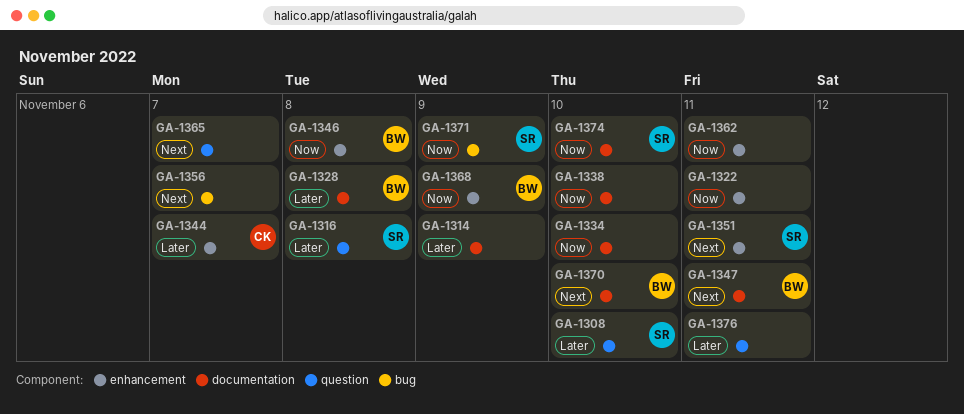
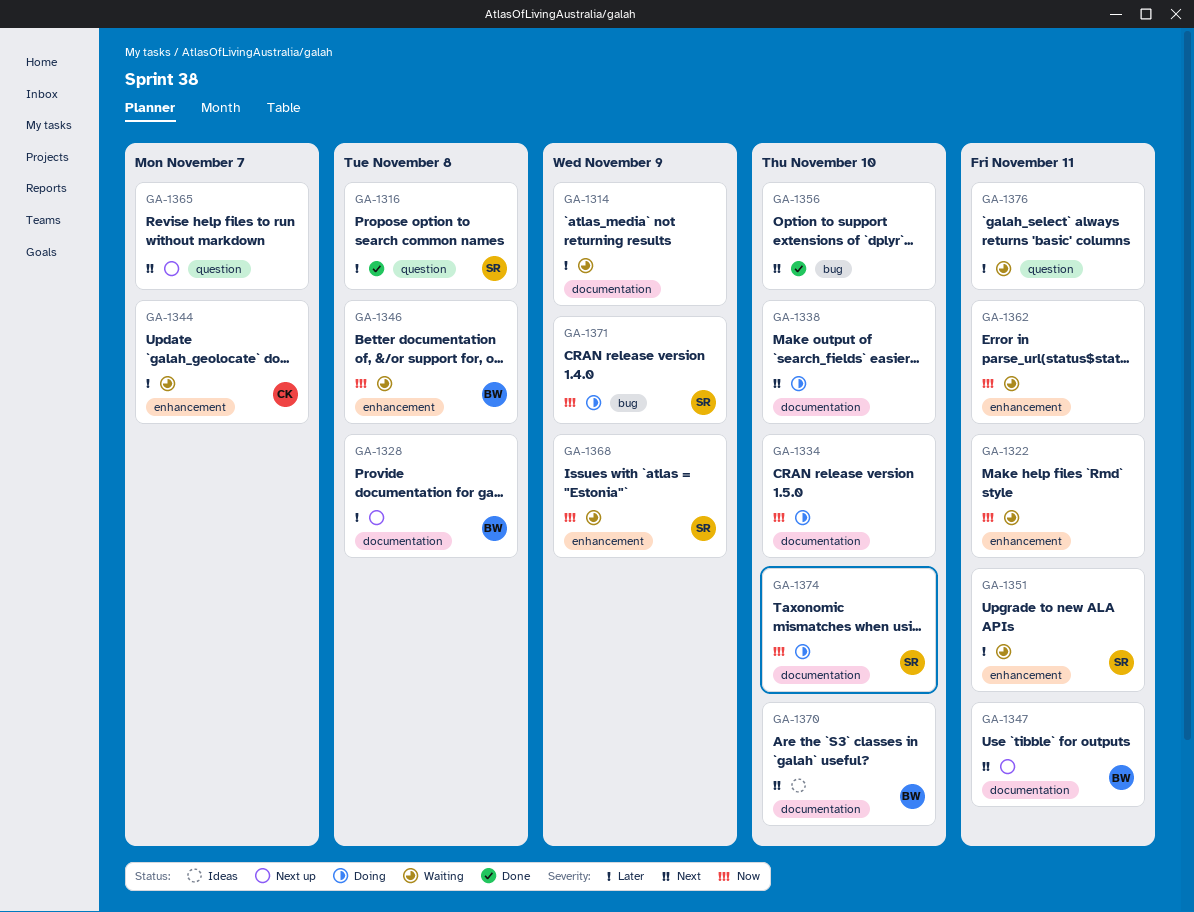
GA-1308: present -> none
GA-1338, priority: Now -> Next
GA-1351, priority: Next -> Later
GA-1356, due: Nov 7 -> Nov 10
GA-1368, owner: BW -> SR

